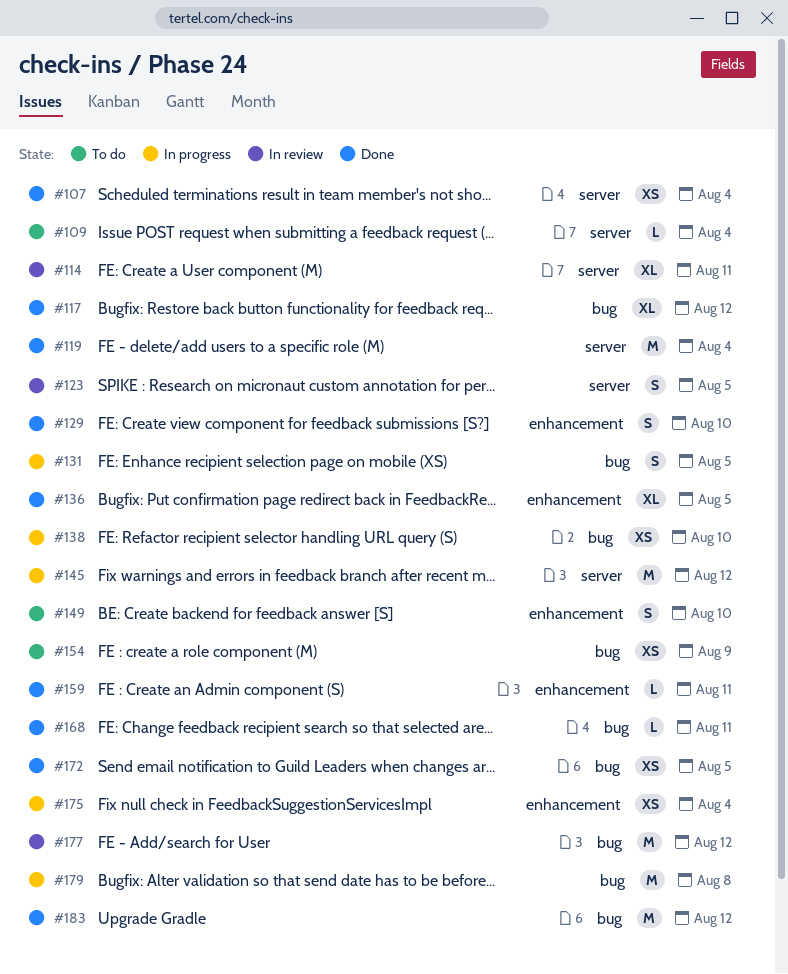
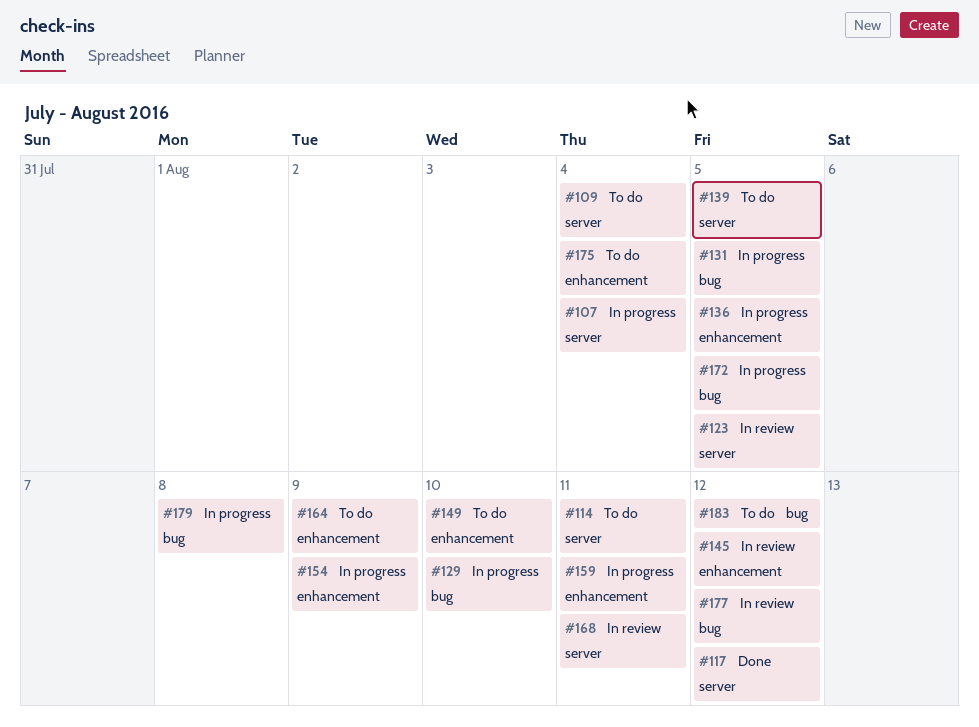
#107, status: Done -> In progress
#114, status: In review -> To do
#117, label: bug -> server
#119: present -> none
#129, status: Done -> In progress
#129, label: enhancement -> bug
#136, status: Done -> In progress
#138: present -> none
#139: none -> present
#145, status: In progress -> In review
#145, label: server -> enhancement
#154, status: To do -> In progress
#154, label: bug -> enhancement
#159, status: Done -> In progress
#164: none -> present
#168, status: Done -> In review
#168, label: bug -> server
#172, status: Done -> In progress
#175, status: In progress -> To do
#183, status: Done -> To do

